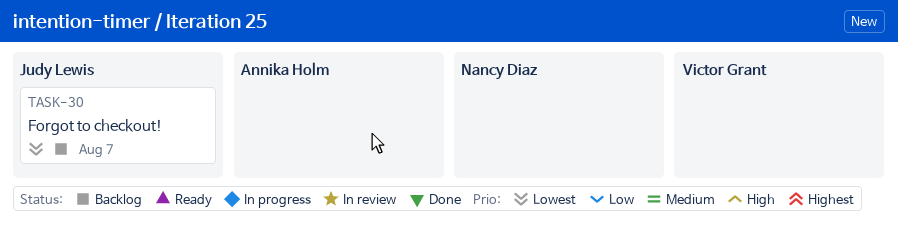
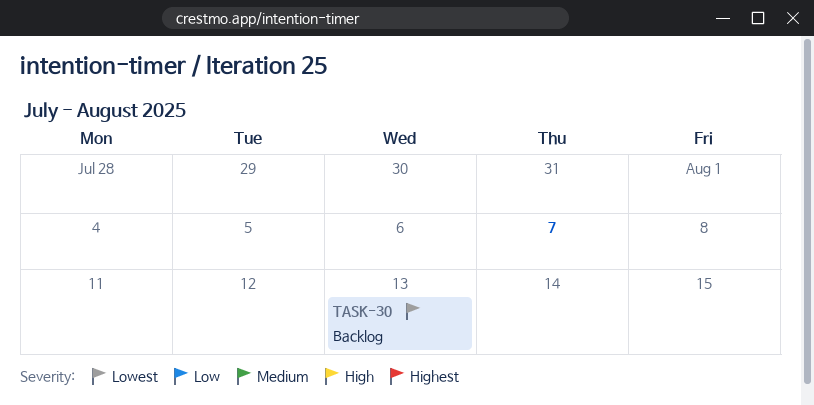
TASK-30, due: Aug 7 -> Aug 13

